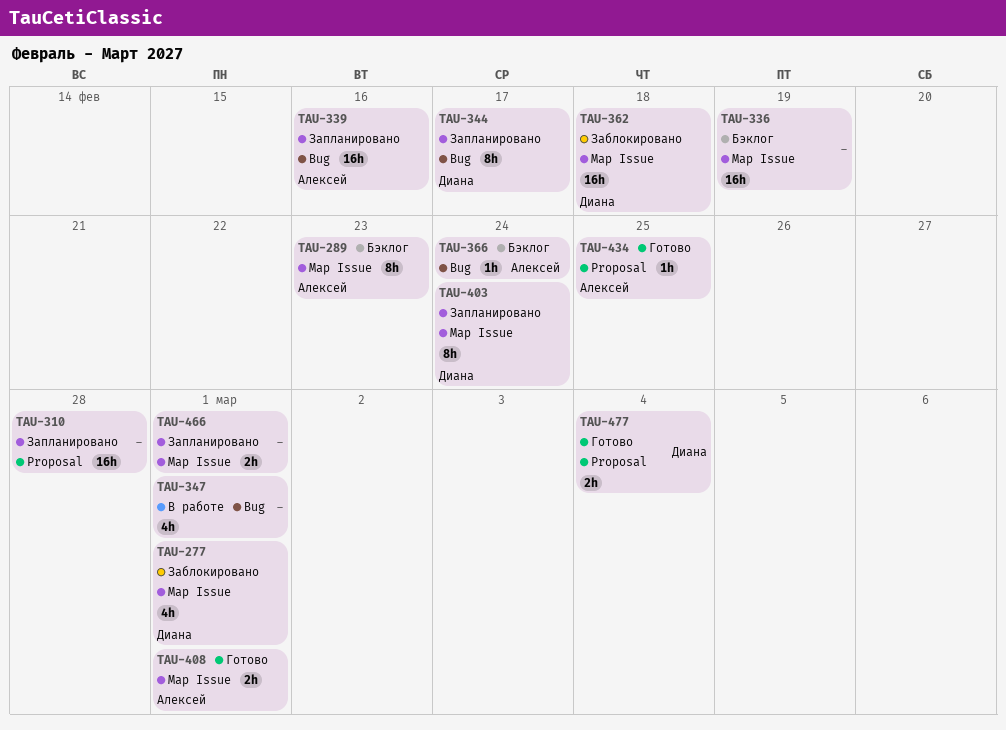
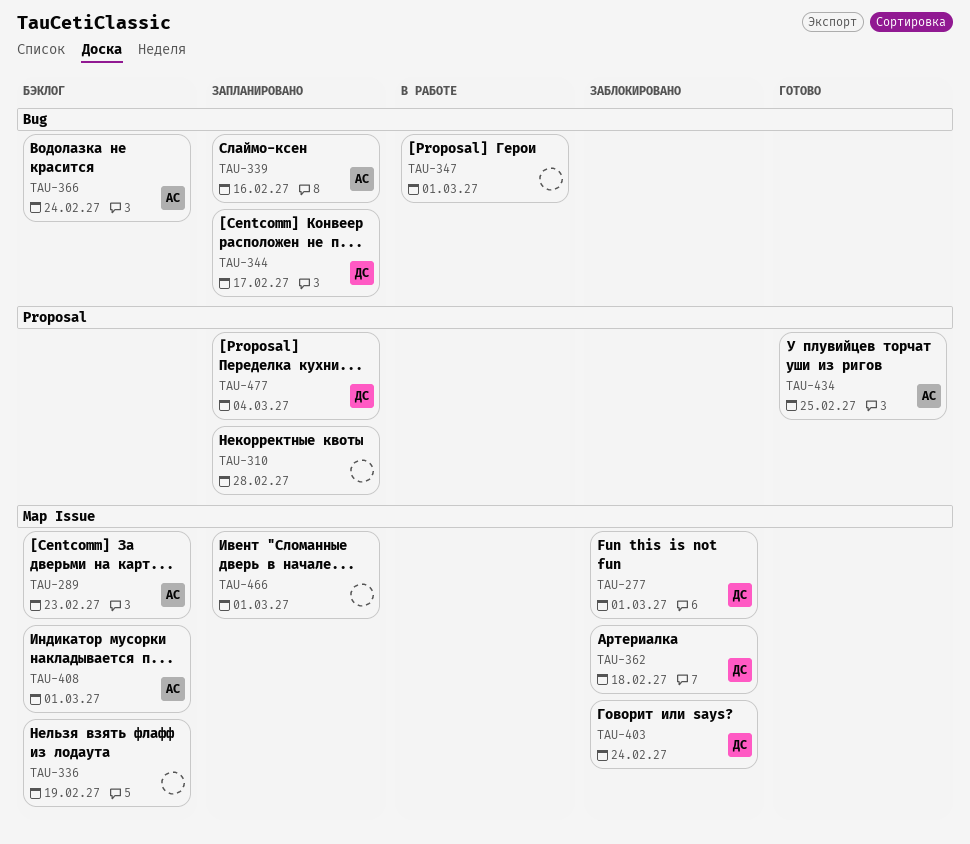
TAU-403, status: Запланировано -> Заблокировано
TAU-408, status: Готово -> Бэклог
TAU-477, status: Готово -> Запланировано

